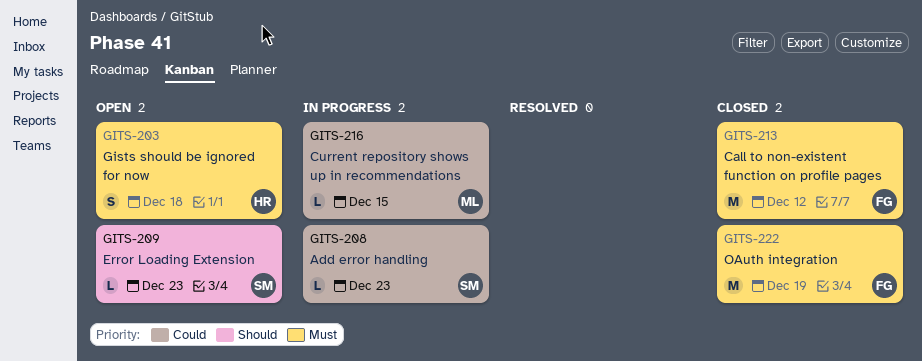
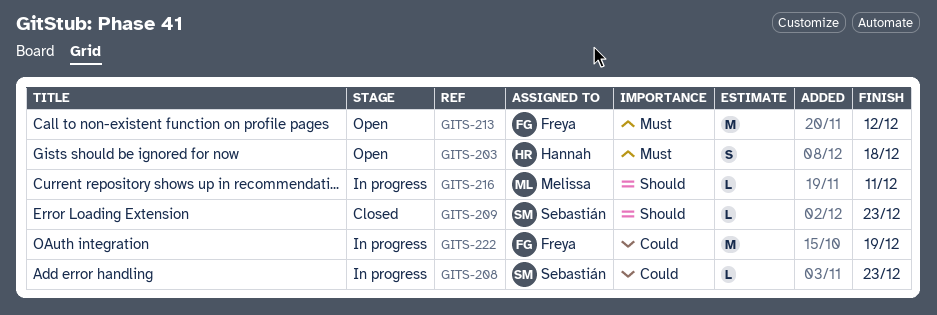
GITS-209, status: Open -> Closed
GITS-213, status: Closed -> Open
GITS-216, priority: Could -> Should
GITS-216, due: Dec 15 -> Dec 11
GITS-222, status: Closed -> In progress
GITS-222, priority: Must -> Could

